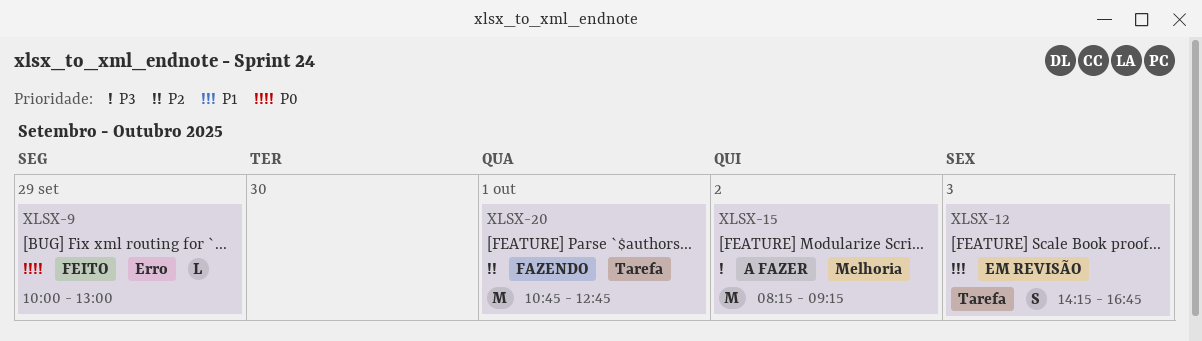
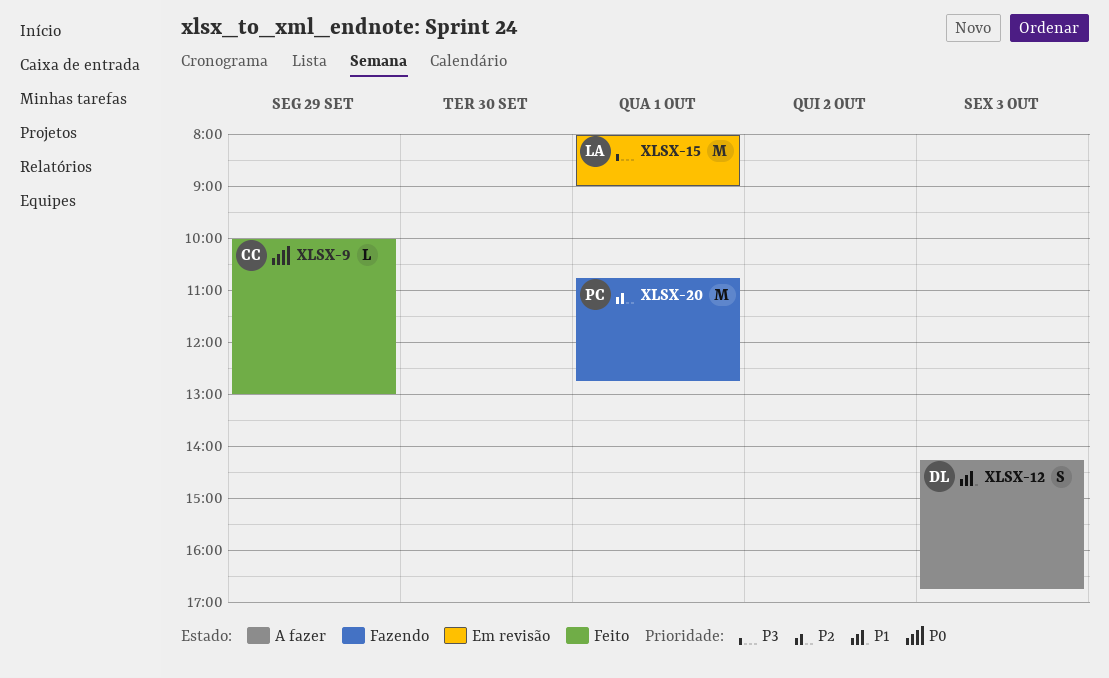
XLSX-12, status: Em revisão -> A fazer
XLSX-15, status: A fazer -> Em revisão
XLSX-15, day: Oct 2 -> Oct 1
XLSX-15, begins: 08:15 -> 08:00
XLSX-15, ends: 09:15 -> 09:00

